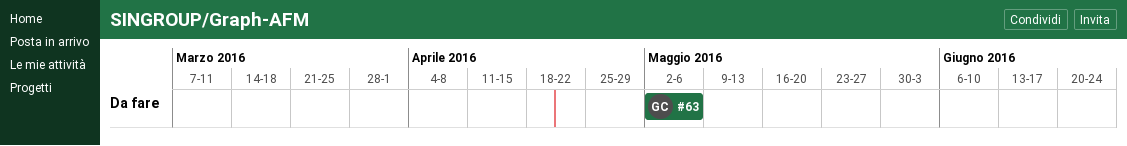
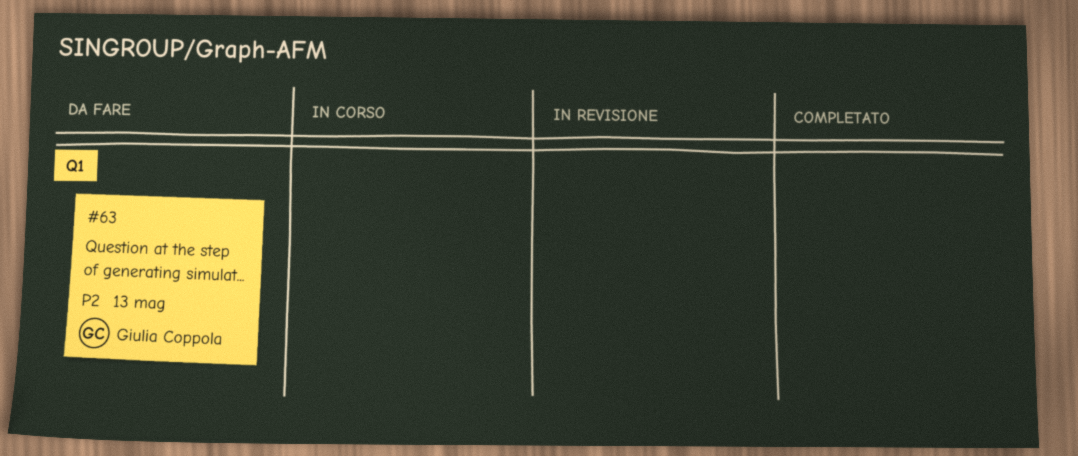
#63, due: May 6 -> May 13

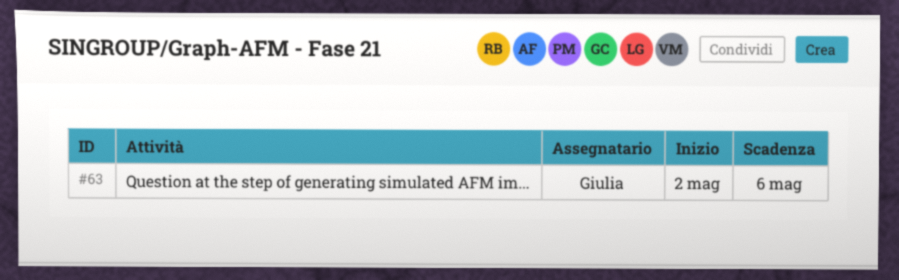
#63, due: May 13 -> May 6

